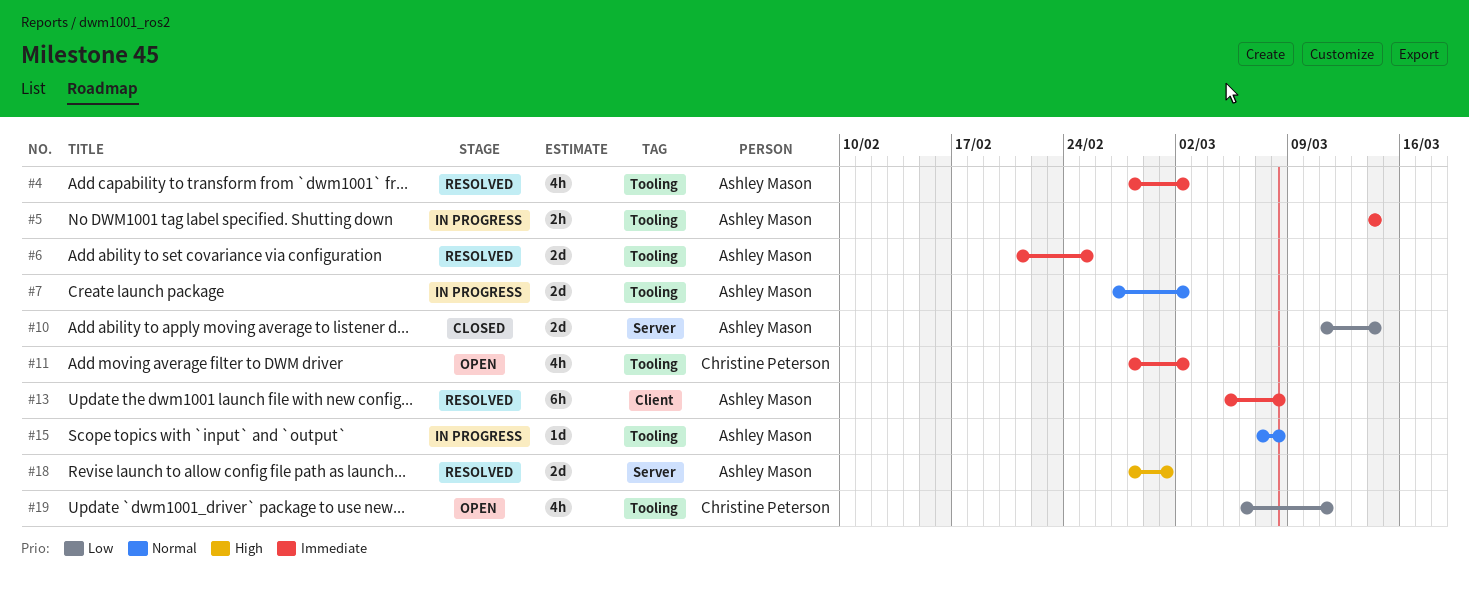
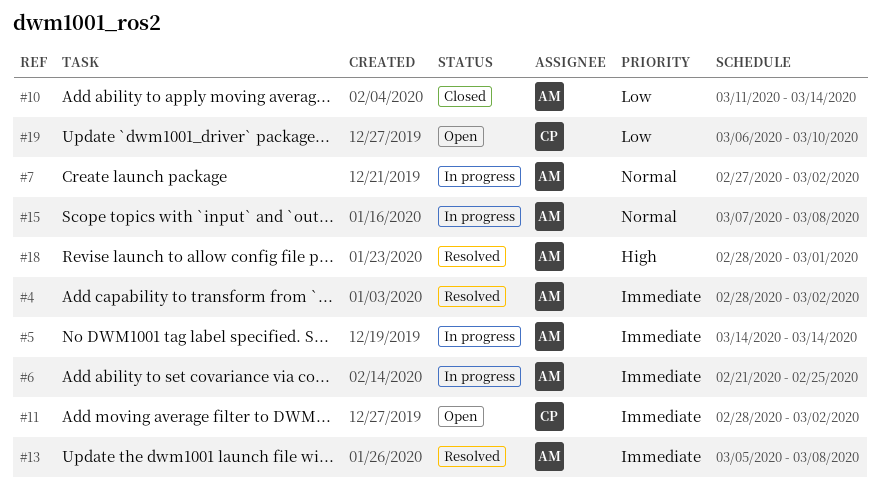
#6, status: Resolved -> In progress
#19, due: Mar 11 -> Mar 10

